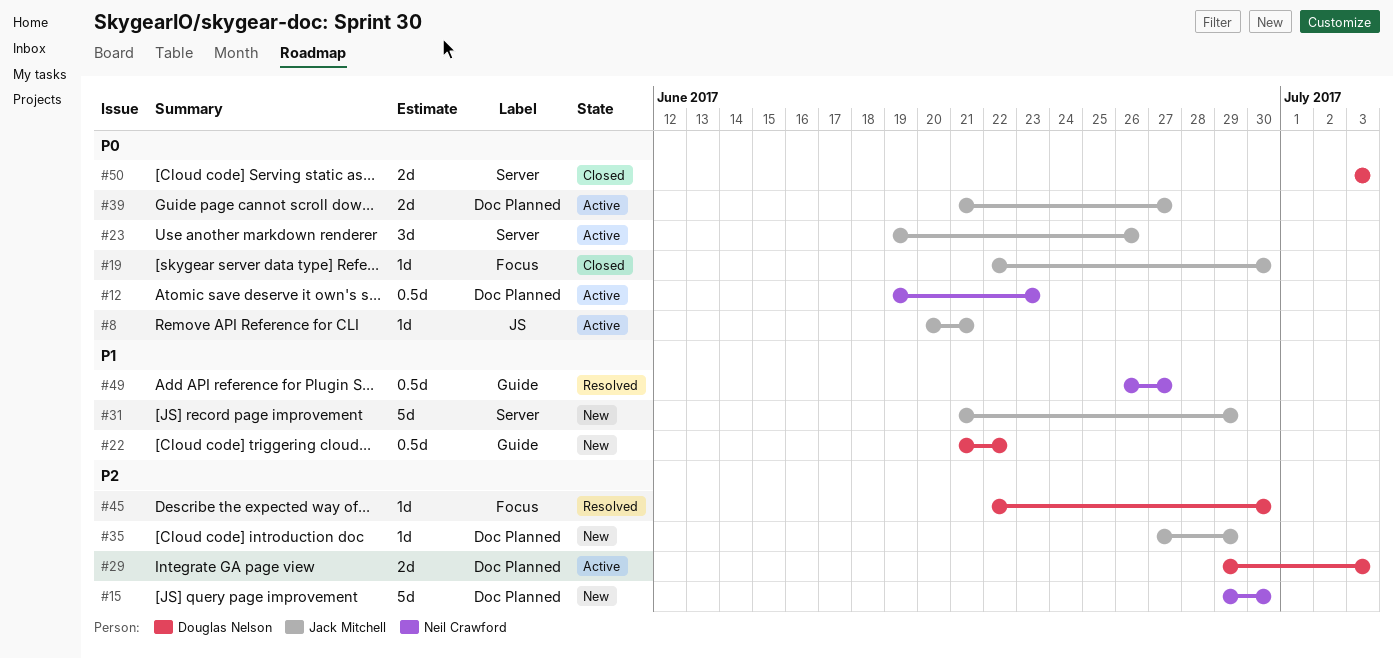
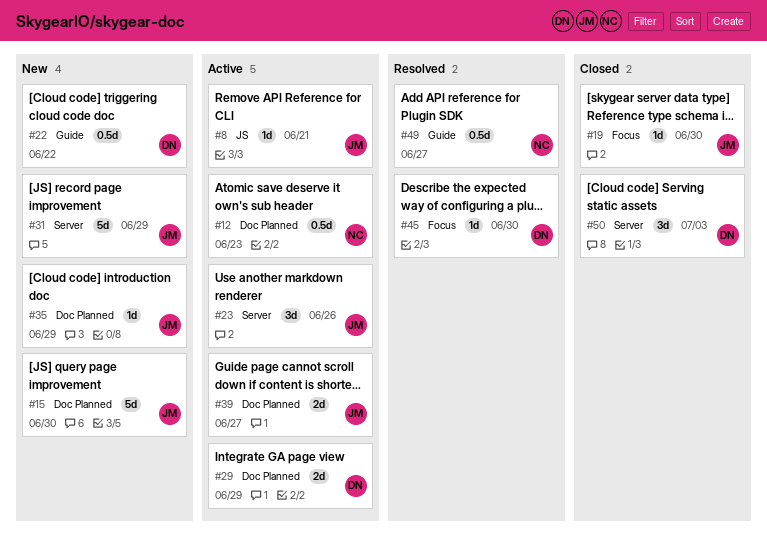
#15, owner: Neil Crawford -> Jack Mitchell
#29, due: Jul 3 -> Jun 29
#50, estimate: 2d -> 3d

